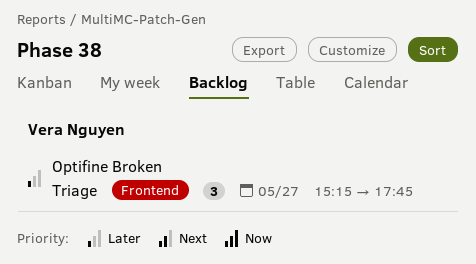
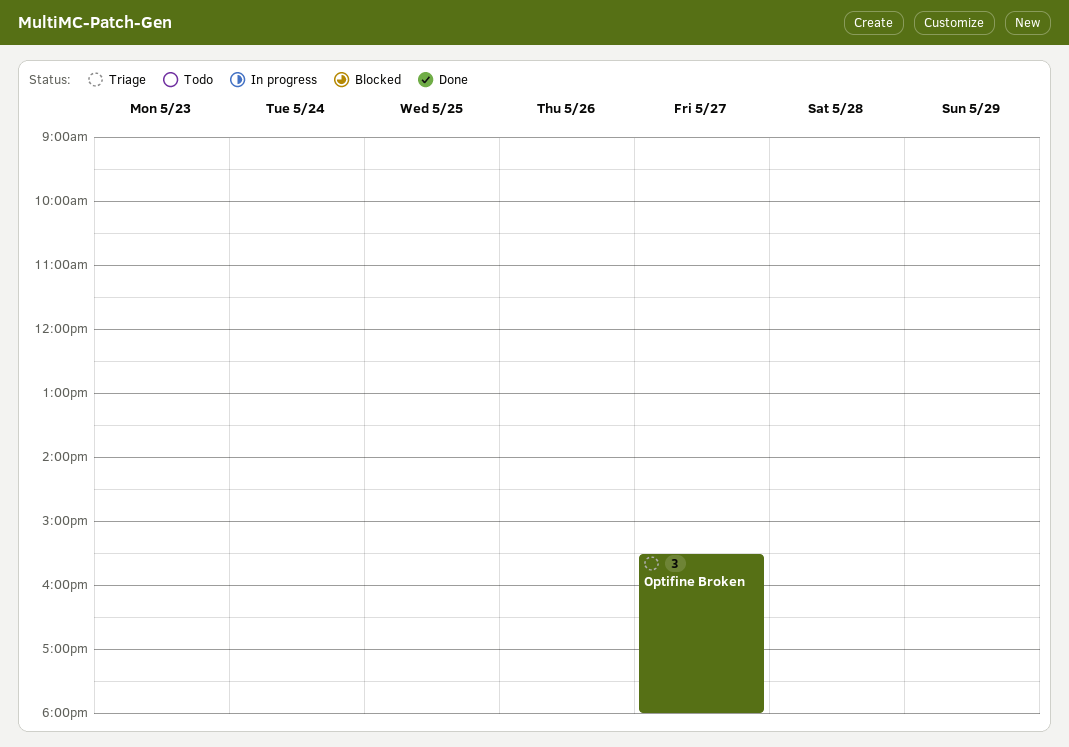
Optifine Broken, begins: 15:15 -> 15:30
Optifine Broken, ends: 17:45 -> 18:00

